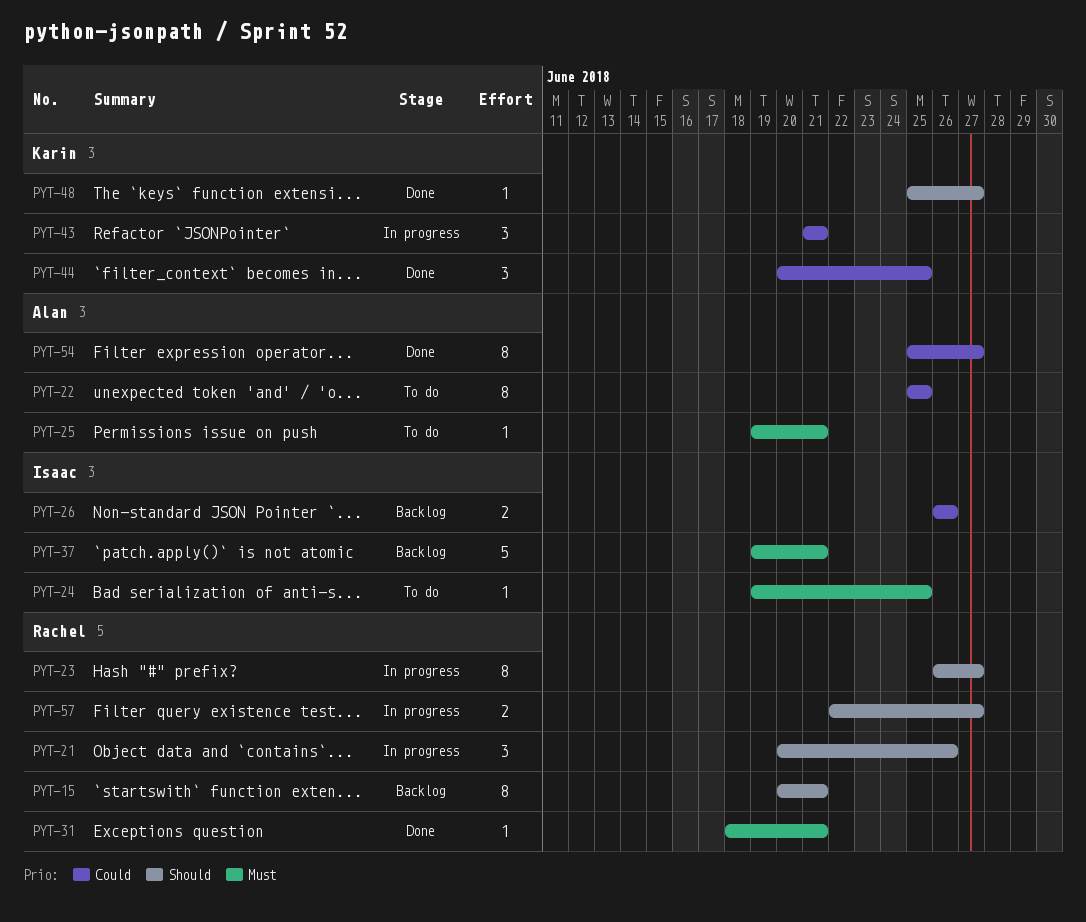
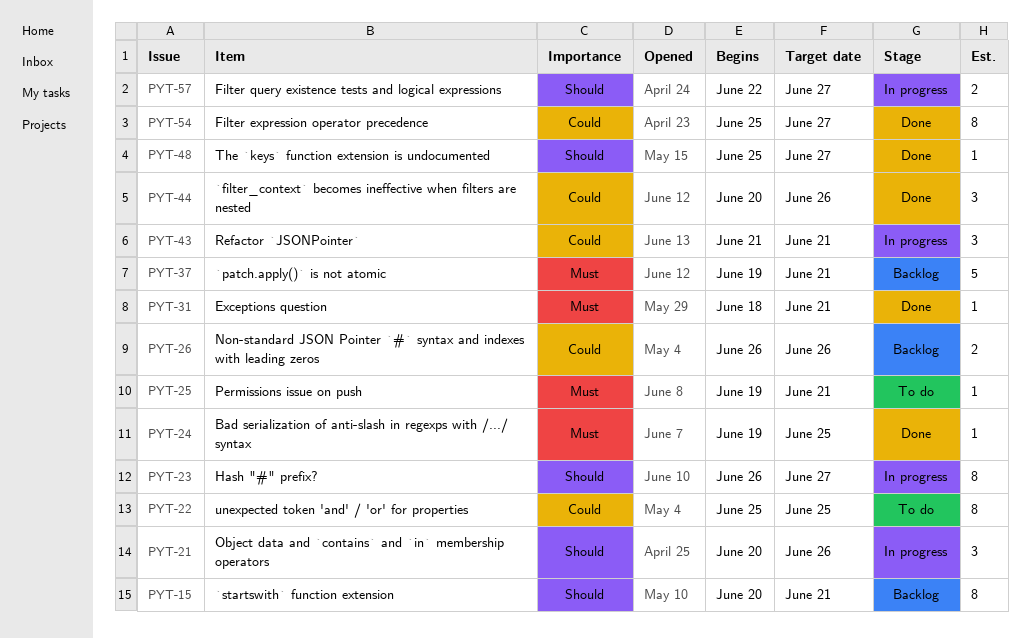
PYT-24, status: To do -> Done
PYT-44, due: Jun 25 -> Jun 26

